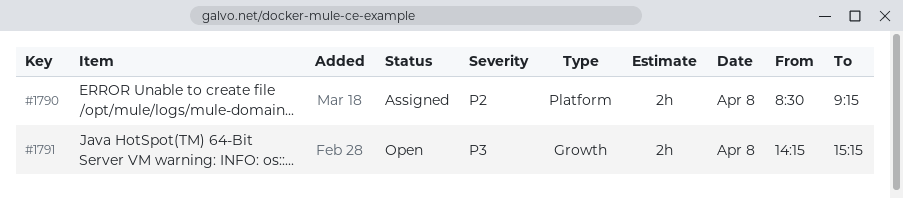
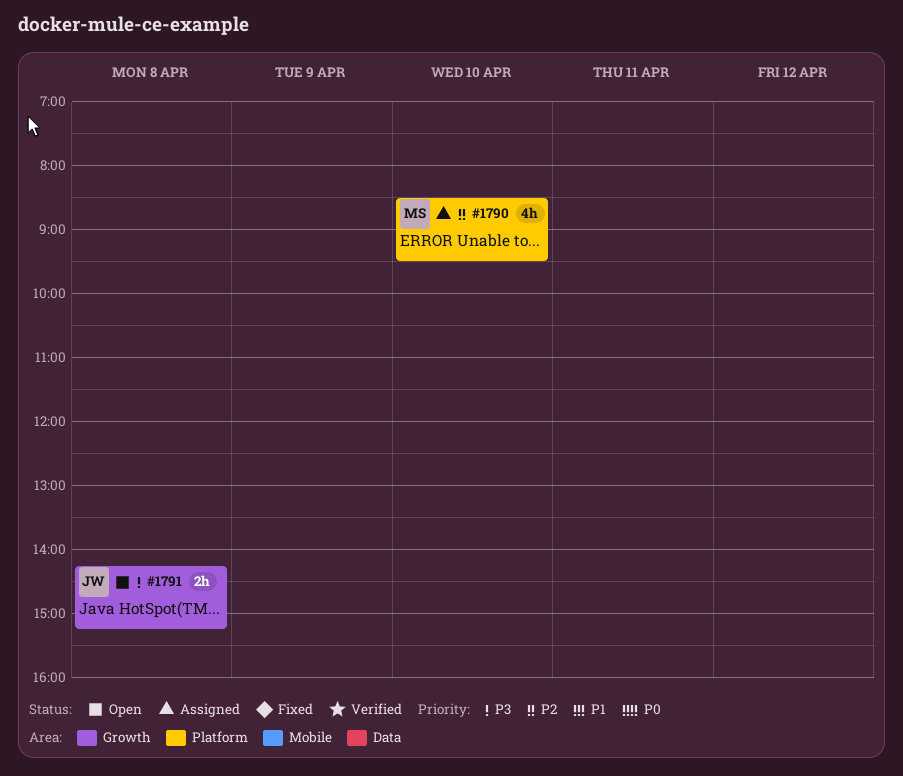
#1790, estimate: 2h -> 4h
#1790, day: Apr 8 -> Apr 10
#1790, ends: 09:15 -> 09:30

